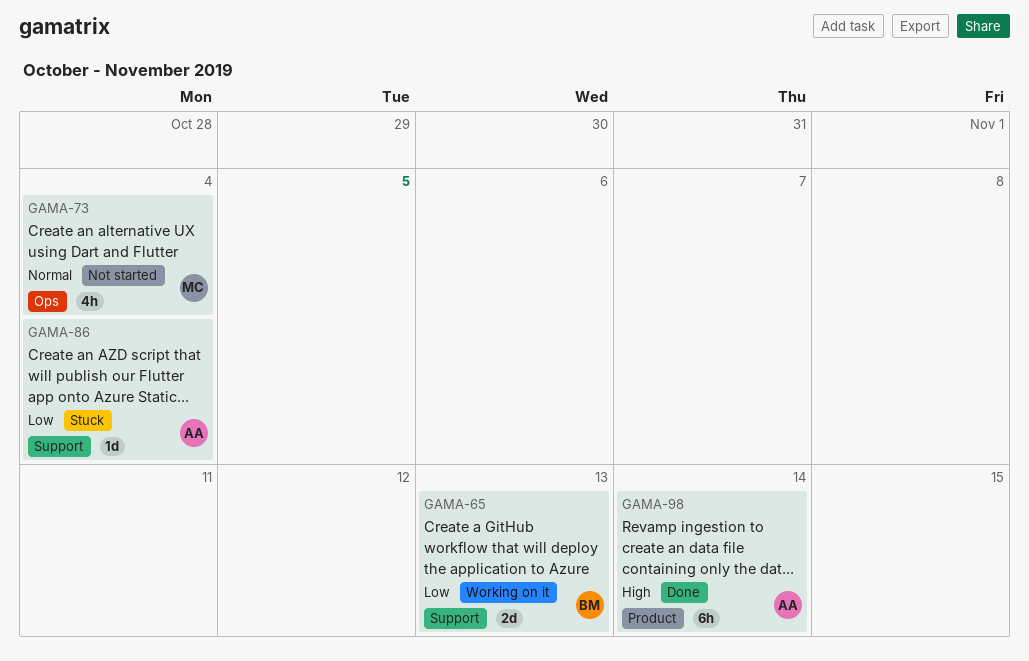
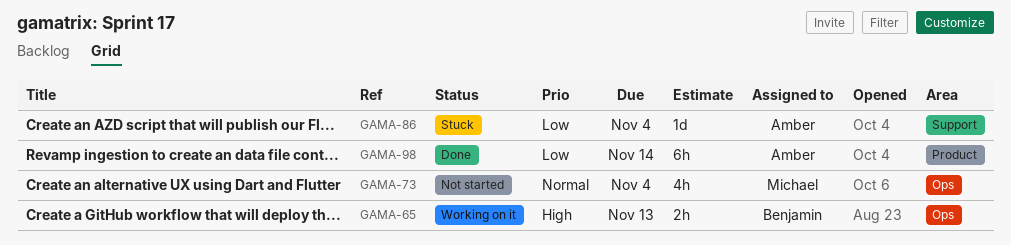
GAMA-65, priority: Low -> High
GAMA-65, label: Support -> Ops
GAMA-65, estimate: 2d -> 2h
GAMA-98, priority: High -> Low

